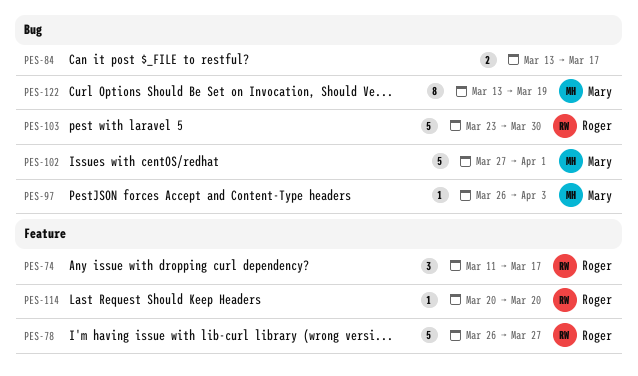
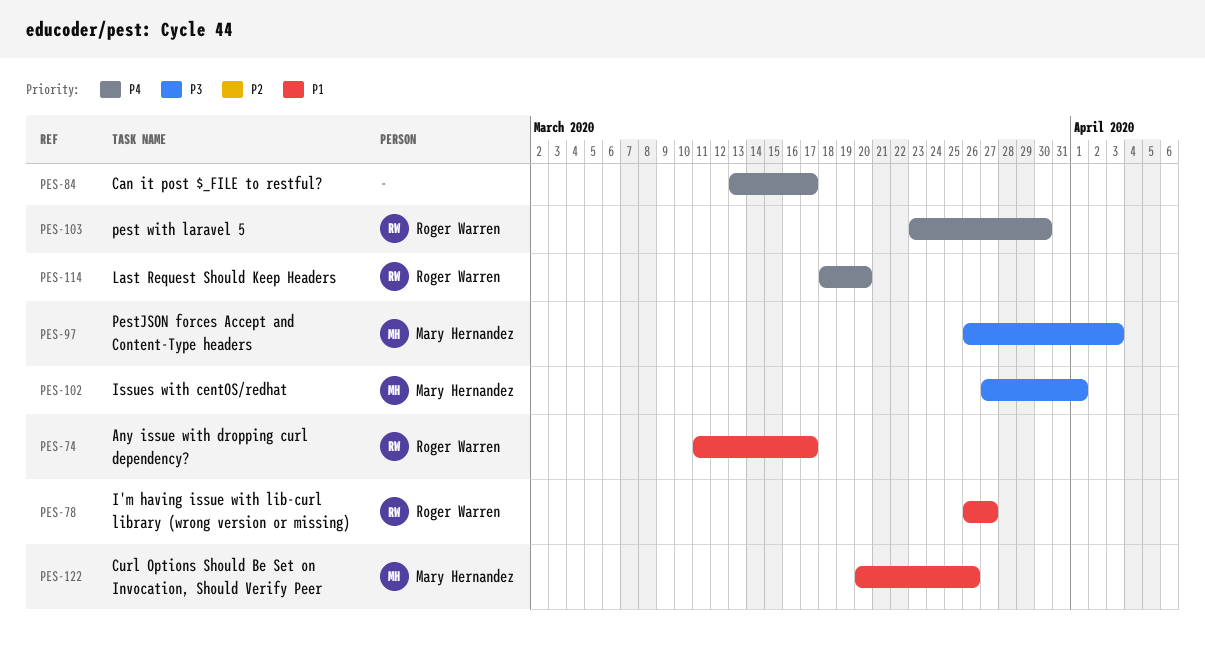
PES-114, start: Mar 20 -> Mar 18
PES-122, start: Mar 13 -> Mar 20
PES-122, due: Mar 19 -> Mar 26

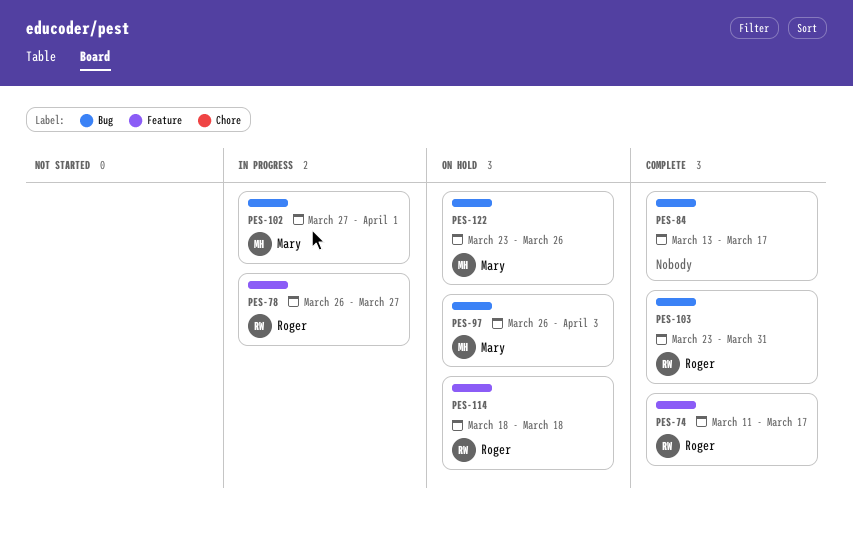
PES-103, due: Mar 30 -> Mar 31
PES-114, due: Mar 20 -> Mar 18
PES-122, start: Mar 20 -> Mar 23

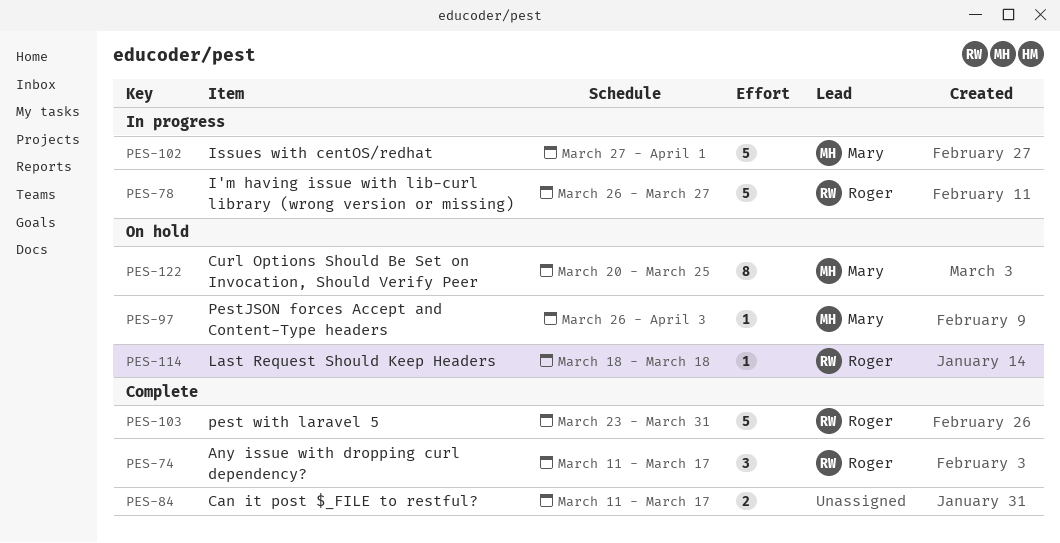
PES-84, start: Mar 13 -> Mar 11
PES-122, start: Mar 23 -> Mar 20
PES-122, due: Mar 26 -> Mar 25

